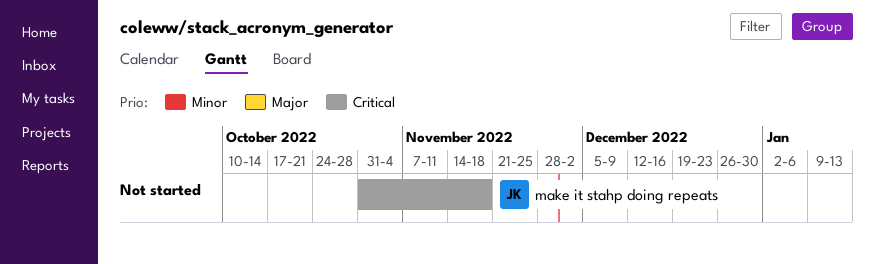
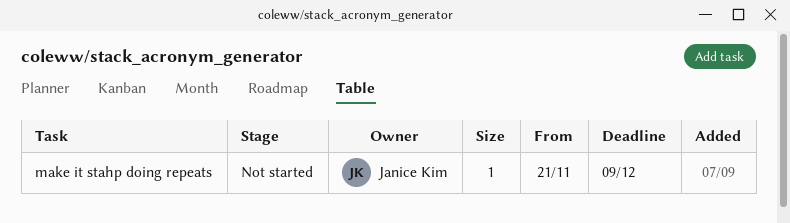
make it stahp doing repeats, start: Oct 31 -> Nov 21
make it stahp doing repeats, due: Nov 18 -> Dec 9

